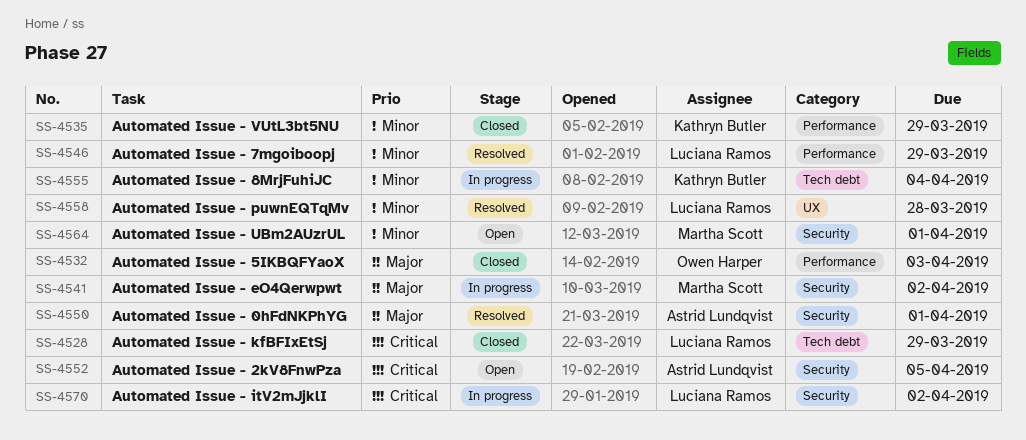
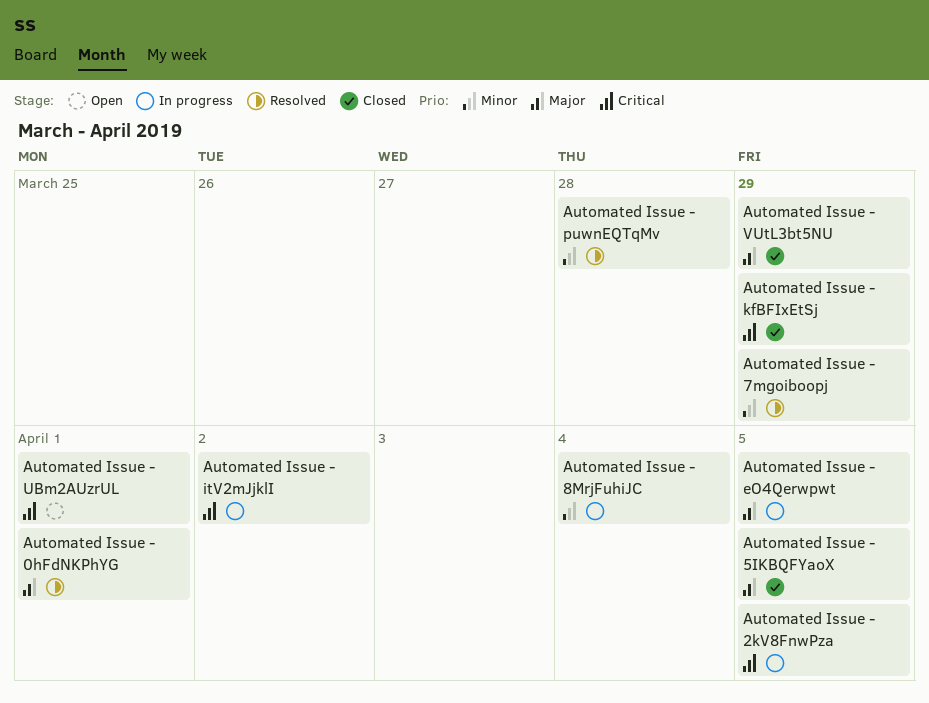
Automated Issue - 2kV8FnwPza, status: Open -> In progress
Automated Issue - 5IKBQFYaoX, due: Apr 3 -> Apr 5
Automated Issue - eO4Qerwpwt, due: Apr 2 -> Apr 5
Automated Issue - UBm2AUzrUL, priority: Minor -> Critical
Automated Issue - VUtL3bt5NU, priority: Minor -> Major

